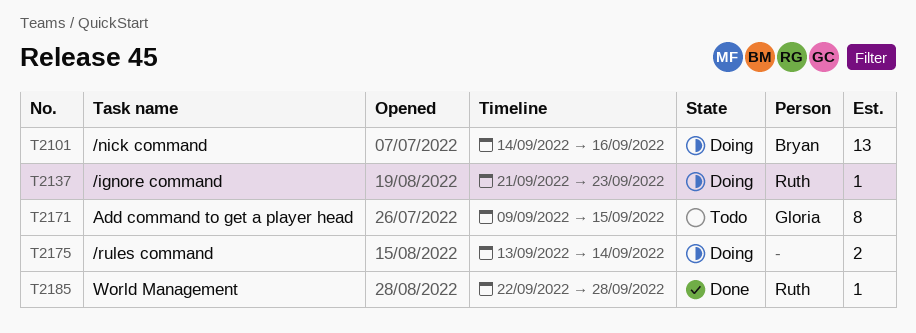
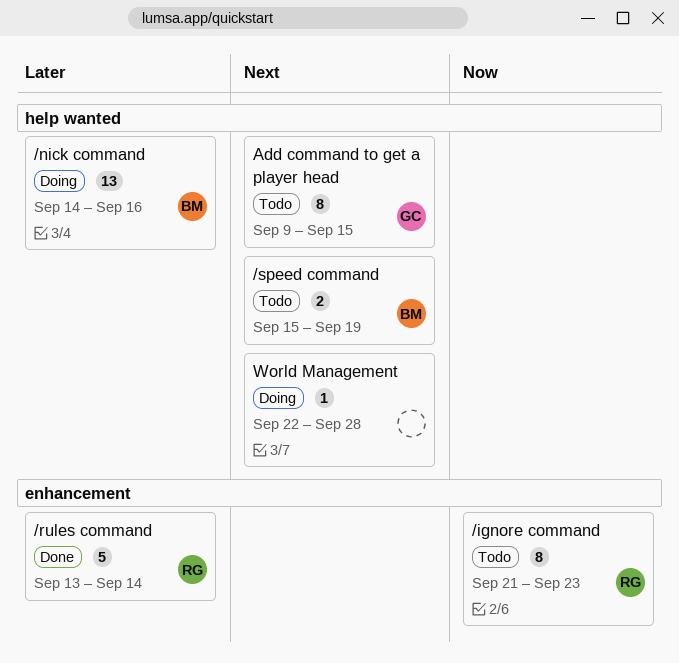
/ignore command, status: Doing -> Todo
/ignore command, estimate: 1 -> 8
/rules command, status: Doing -> Done
/rules command, owner: none -> Ruth
/rules command, estimate: 2 -> 5
/speed command: none -> present
World Management, status: Done -> Doing
World Management, owner: Ruth -> none

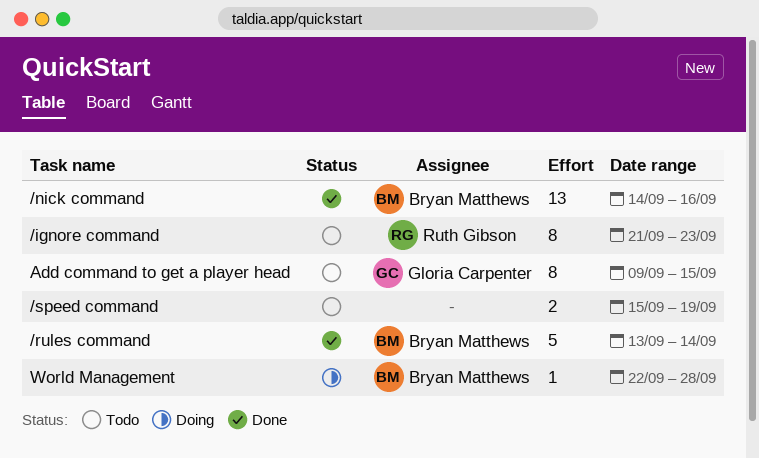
/nick command, status: Doing -> Done
/rules command, owner: Ruth Gibson -> Bryan Matthews
/speed command, owner: Bryan Matthews -> none
World Management, owner: none -> Bryan Matthews

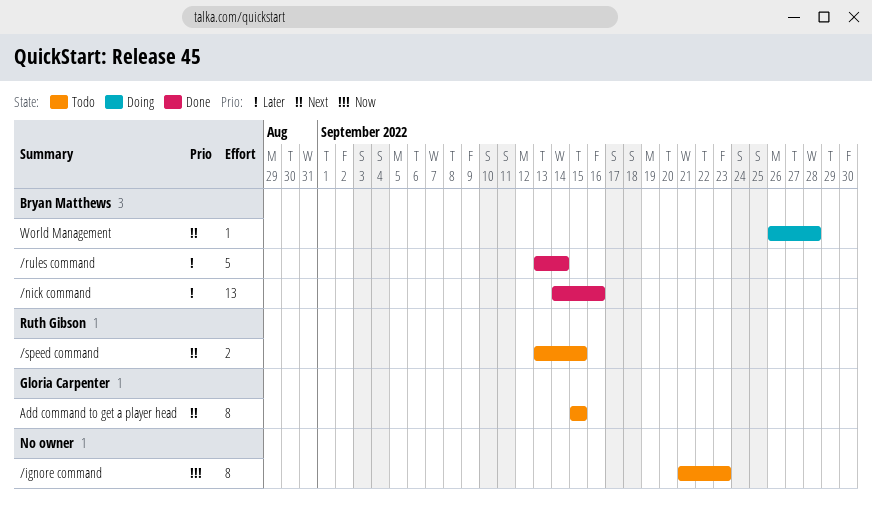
/ignore command, owner: Ruth Gibson -> none
/speed command, owner: none -> Ruth Gibson
/speed command, start: Sep 15 -> Sep 13
/speed command, due: Sep 19 -> Sep 15
Add command to get a player head, start: Sep 9 -> Sep 15
World Management, start: Sep 22 -> Sep 26

